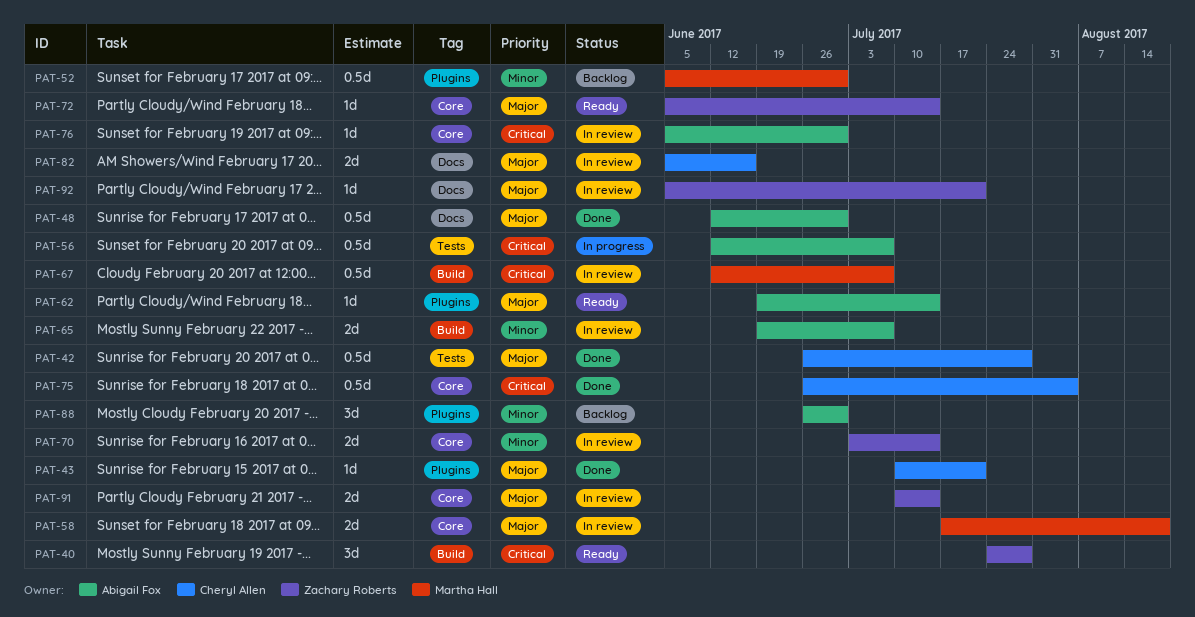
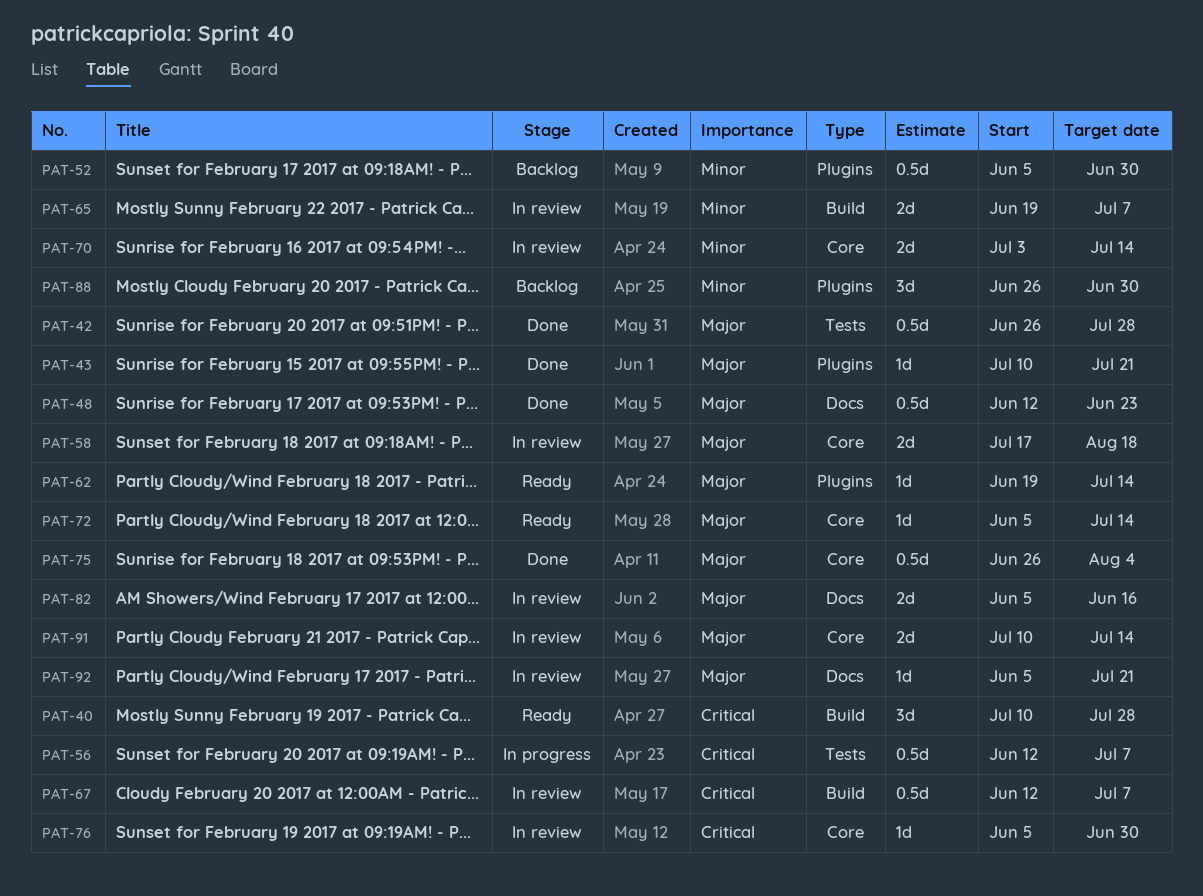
PAT-40, start: Jul 24 -> Jul 10
PAT-48, due: Jun 30 -> Jun 23
PAT-75, priority: Critical -> Major

